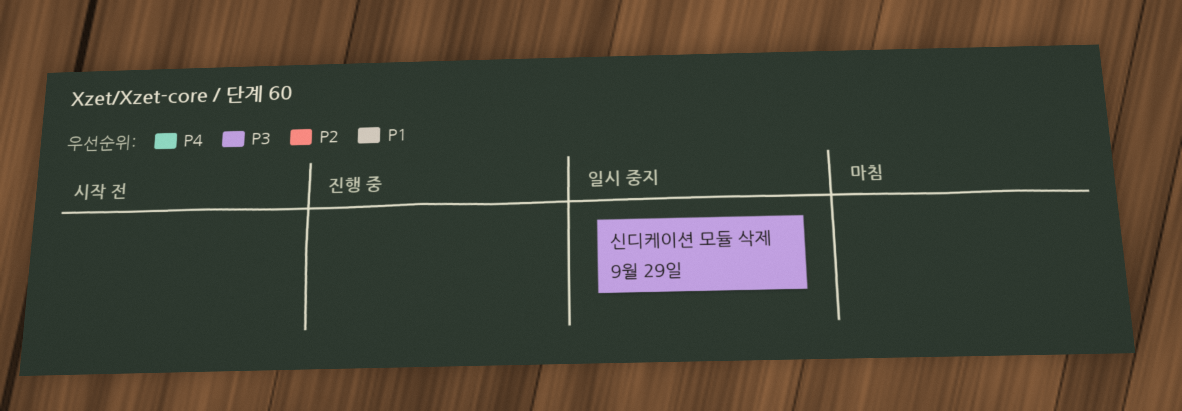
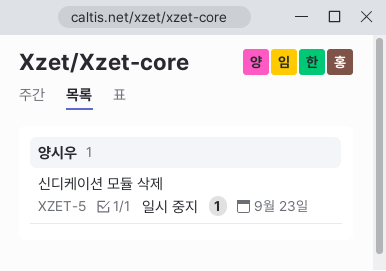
신디케이션 모듈 삭제, due: Sep 29 -> Sep 23

